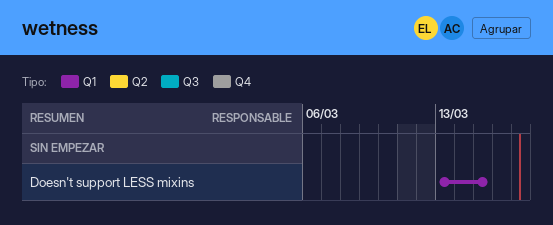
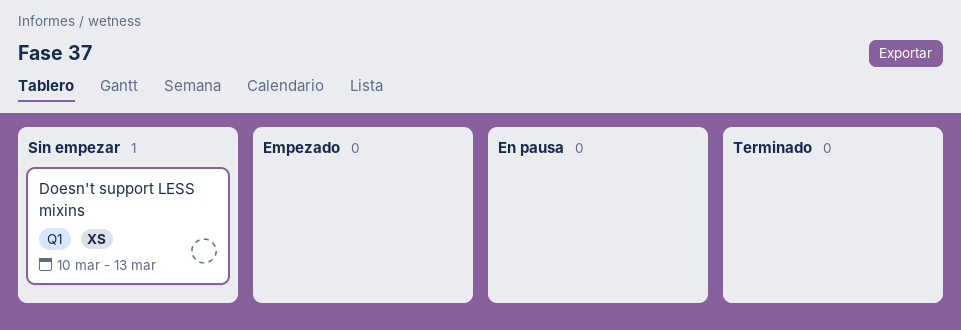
Doesn't support LESS mixins, start: Mar 13 -> Mar 10
Doesn't support LESS mixins, due: Mar 15 -> Mar 13

